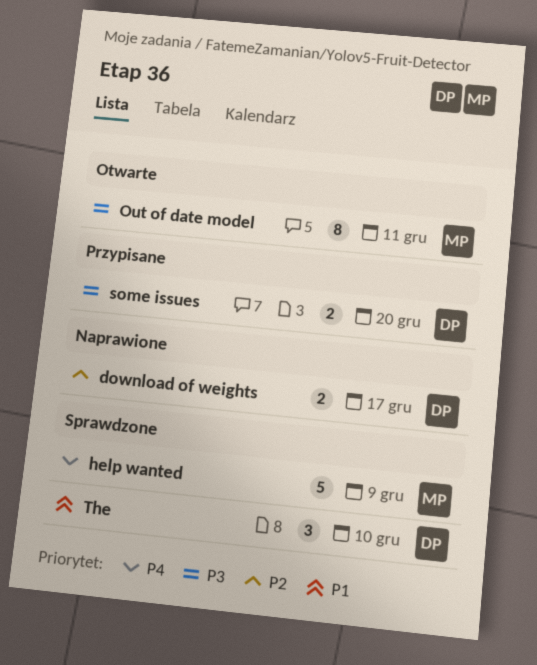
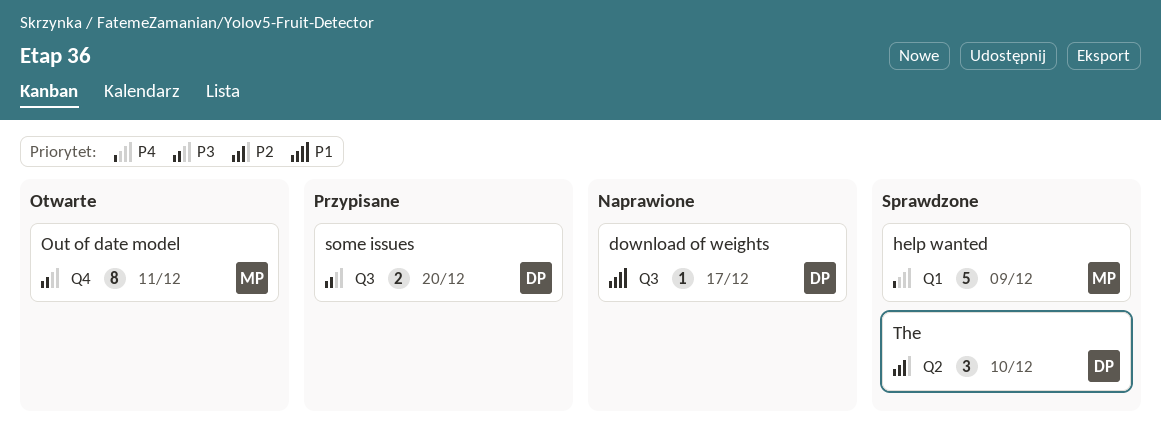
download of weights, priority: P2 -> P1
download of weights, estimate: 2 -> 1
The, priority: P1 -> P2

